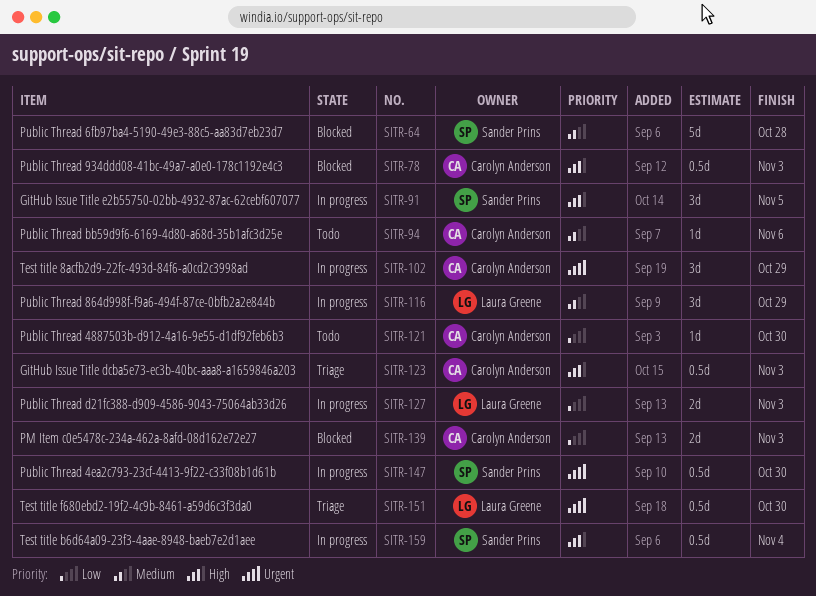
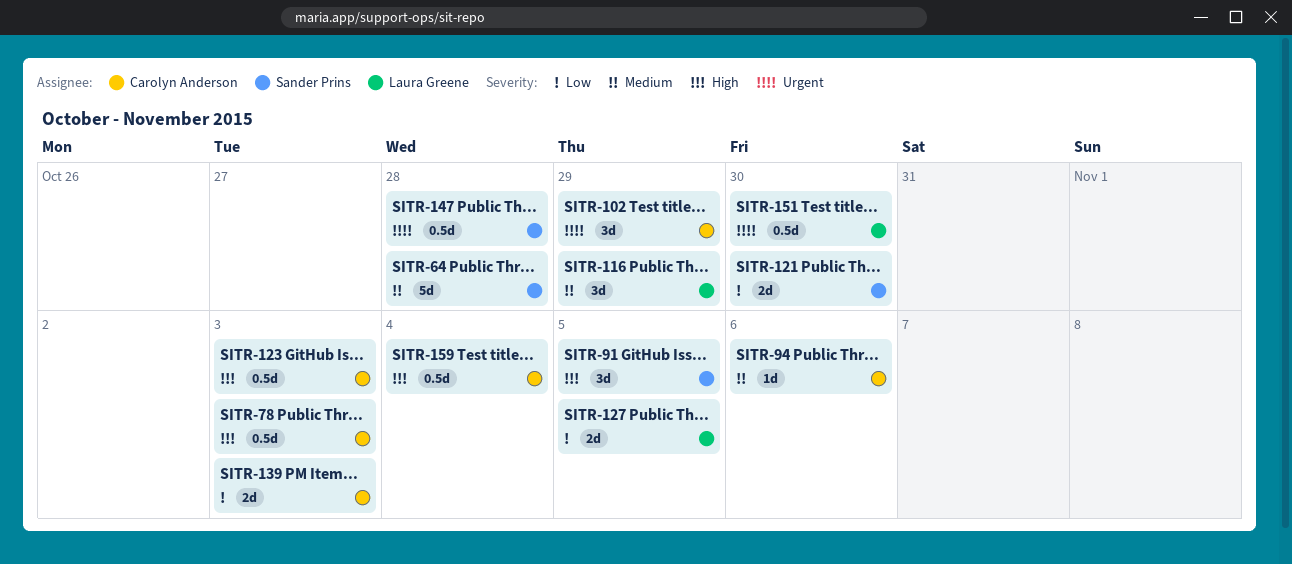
SITR-121, owner: Carolyn Anderson -> Sander Prins
SITR-121, estimate: 1d -> 2d
SITR-127, due: Nov 3 -> Nov 5
SITR-147, due: Oct 30 -> Oct 28
SITR-159, owner: Sander Prins -> Carolyn Anderson

